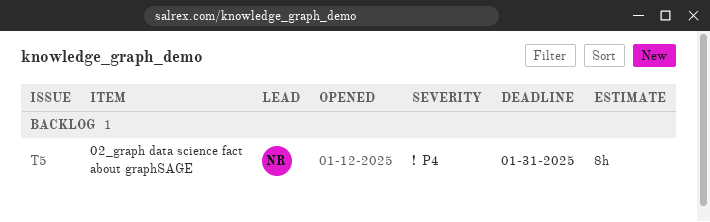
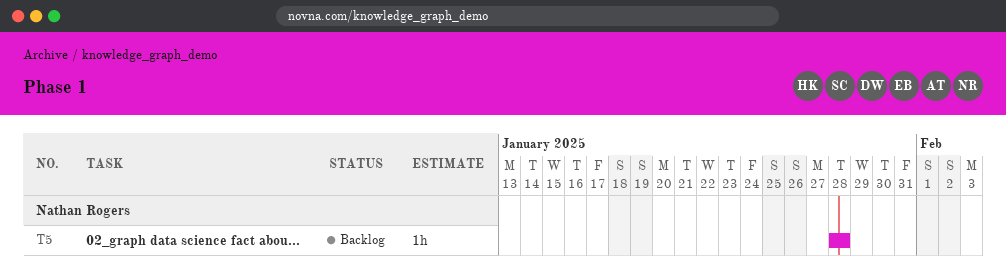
T5, estimate: 8h -> 1h
T5, due: Jan 31 -> Jan 28

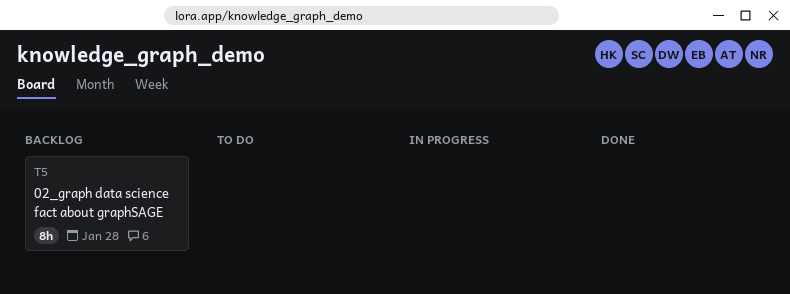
T5, estimate: 1h -> 8h

